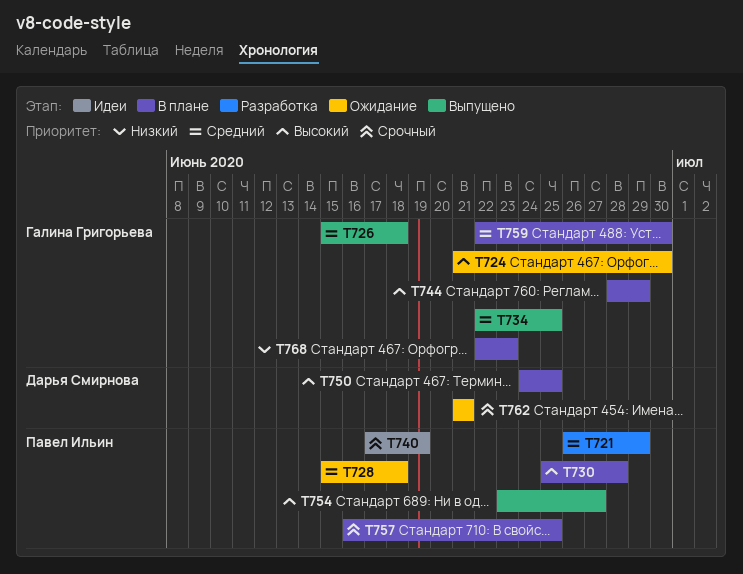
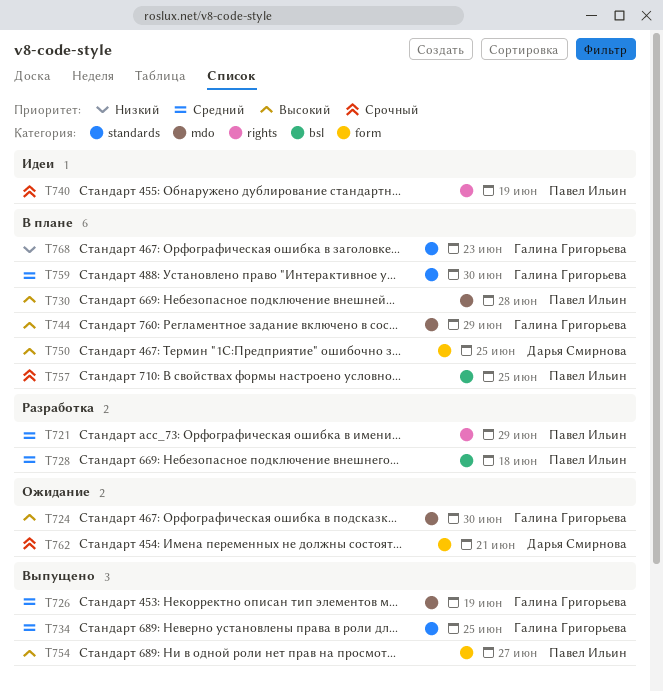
T726, due: Jun 18 -> Jun 19
T728, status: Ожидание -> Разработка

